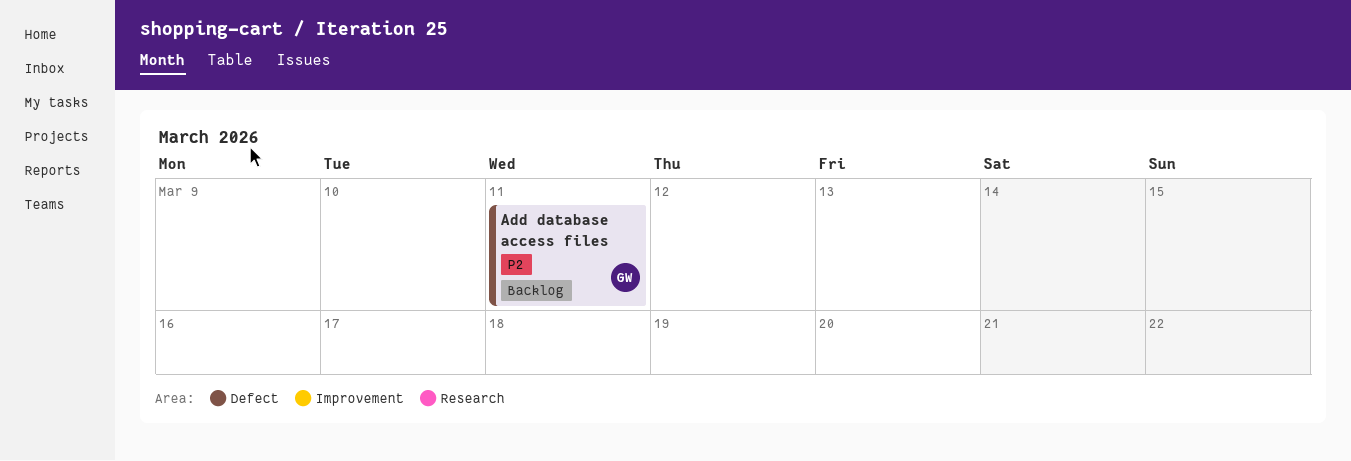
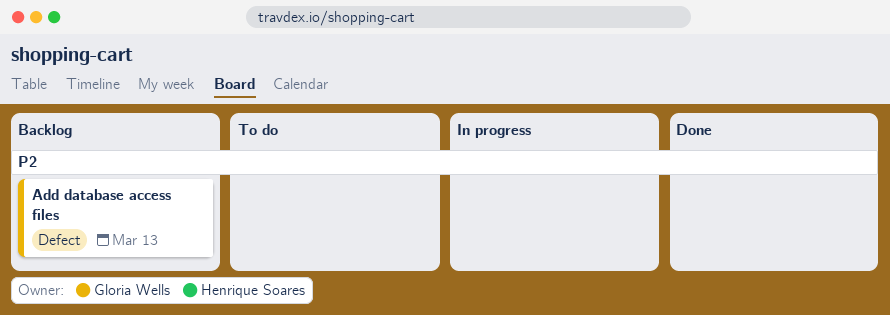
Add database access files, due: Mar 11 -> Mar 13

